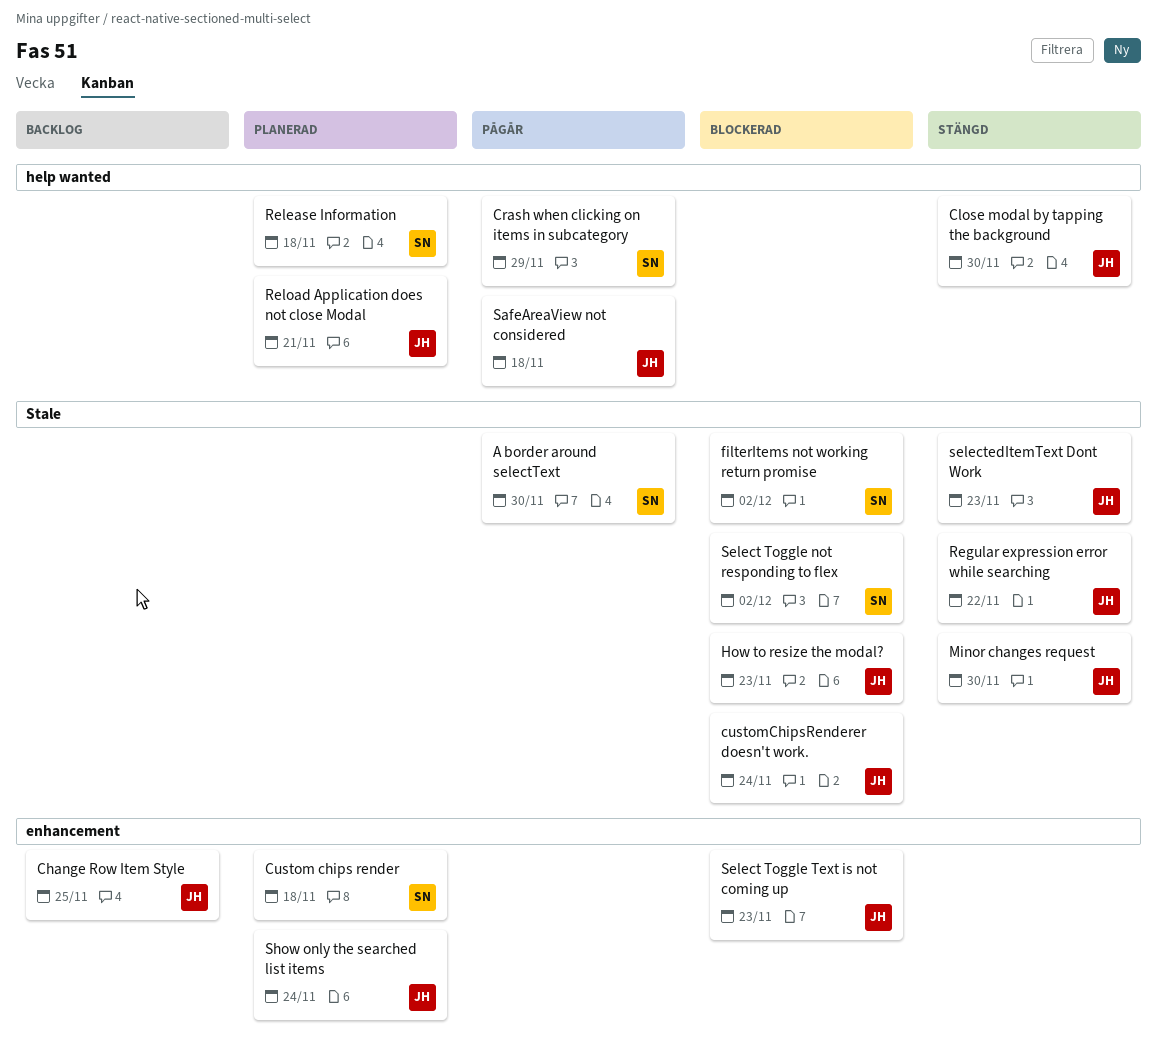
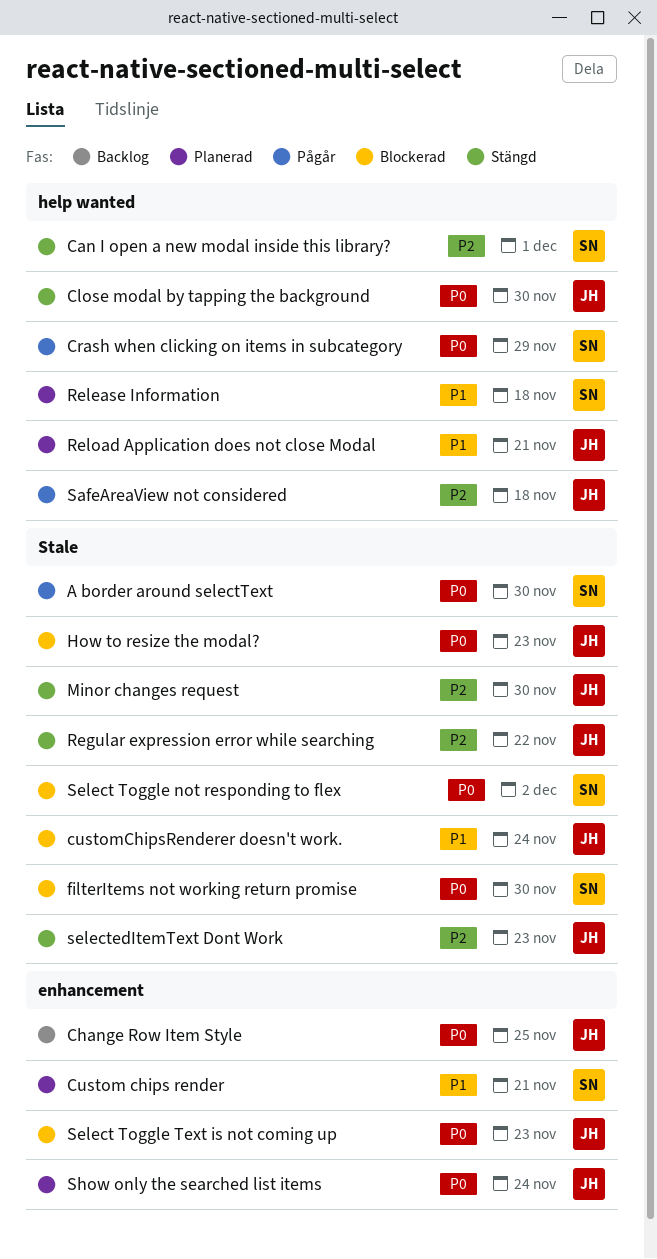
Can I open a new modal inside this library?: none -> present
Custom chips render, due: Nov 18 -> Nov 21
filterItems not working return promise, due: Dec 2 -> Nov 30

